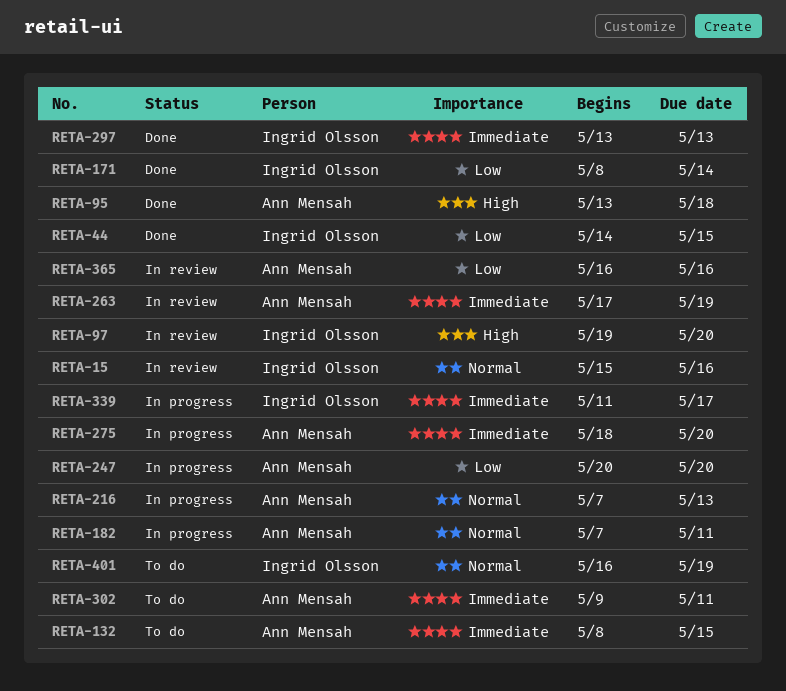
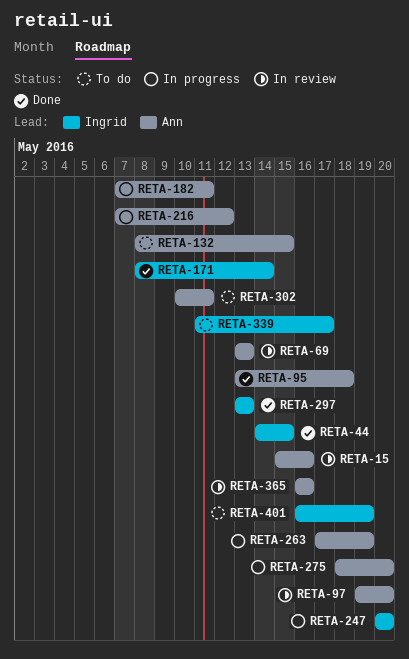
RETA-15, owner: Ingrid Olsson -> Ann Mensah
RETA-69: none -> present
RETA-97, owner: Ingrid Olsson -> Ann Mensah
RETA-216, due: May 13 -> May 12
RETA-247, owner: Ann Mensah -> Ingrid Olsson
RETA-263, status: In review -> In progress
RETA-302, start: May 9 -> May 10
RETA-339, status: In progress -> To do

